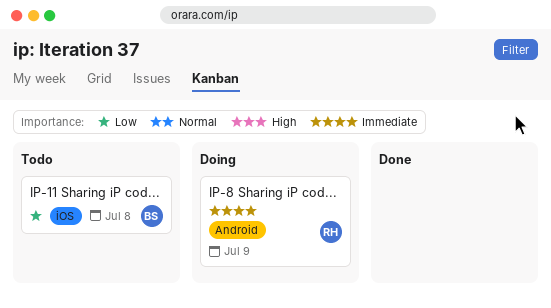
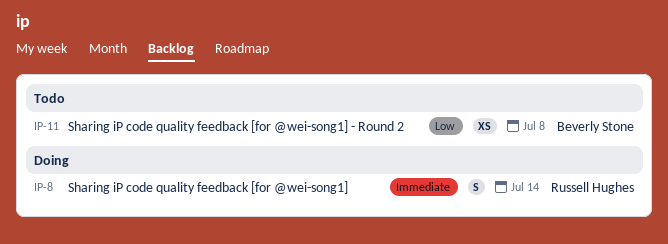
IP-8, due: Jul 9 -> Jul 14

